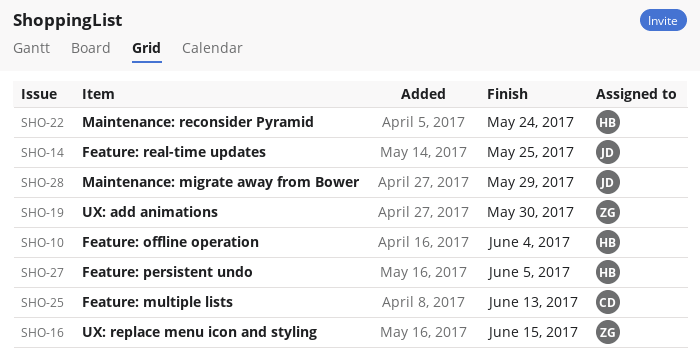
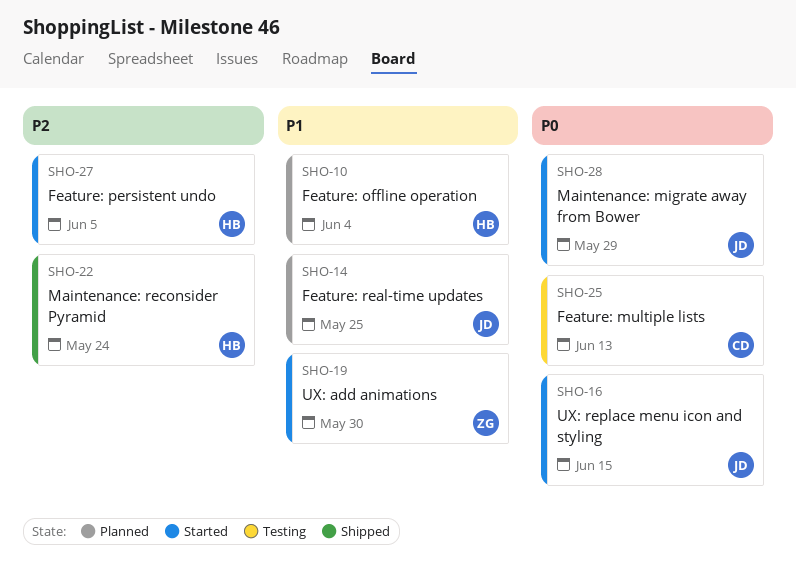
SHO-16, owner: ZG -> JD

